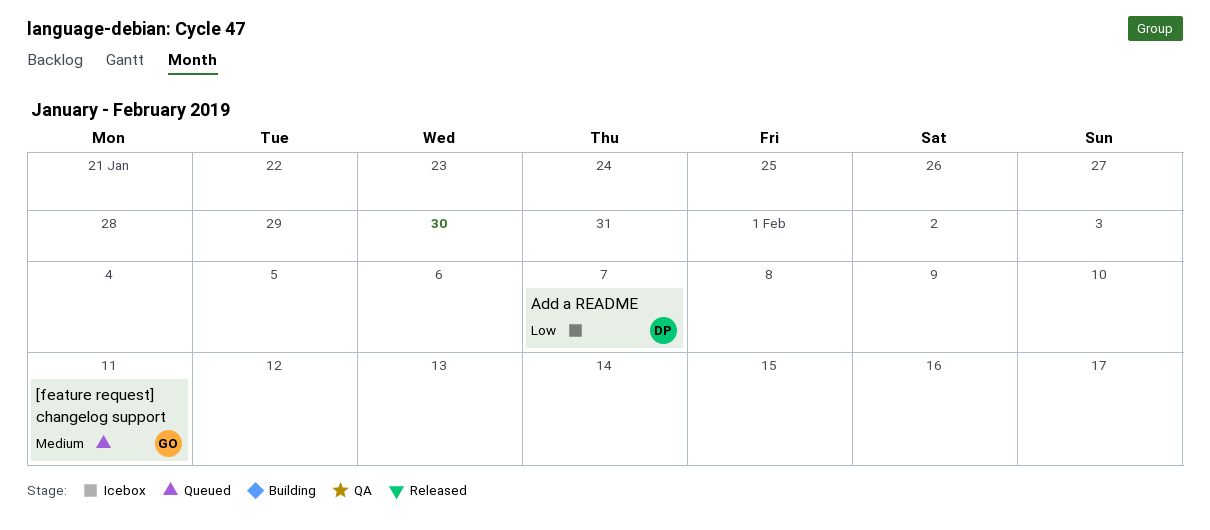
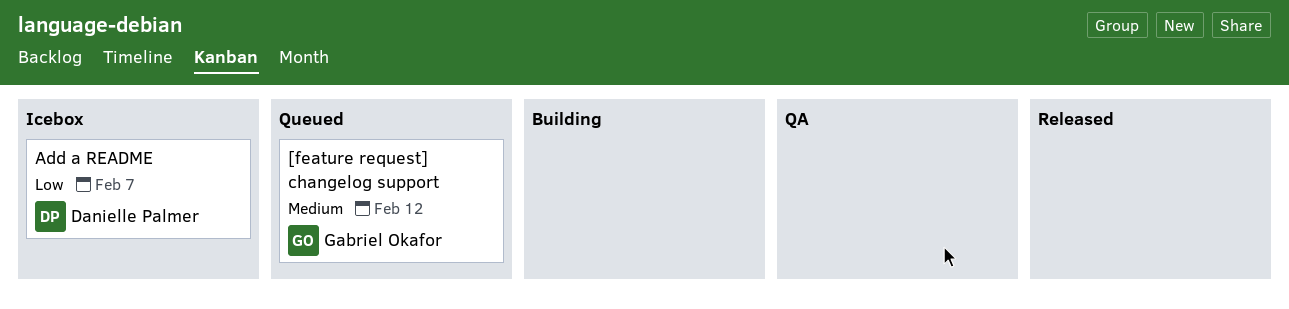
[feature request] changelog support, due: Feb 11 -> Feb 12

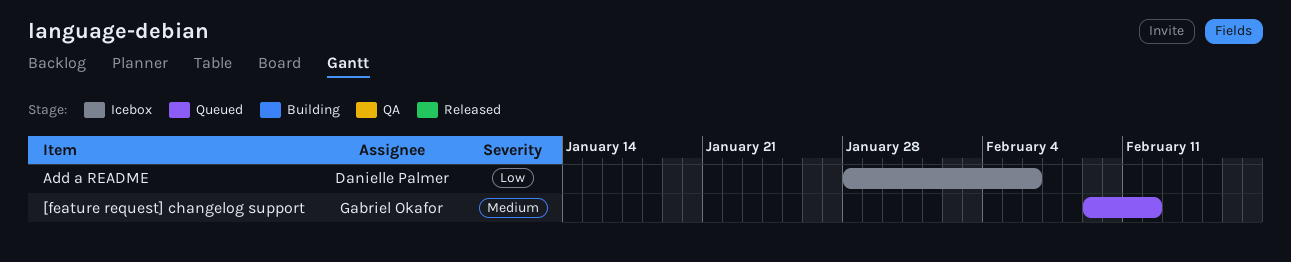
Add a README, due: Feb 7 -> Feb 6

